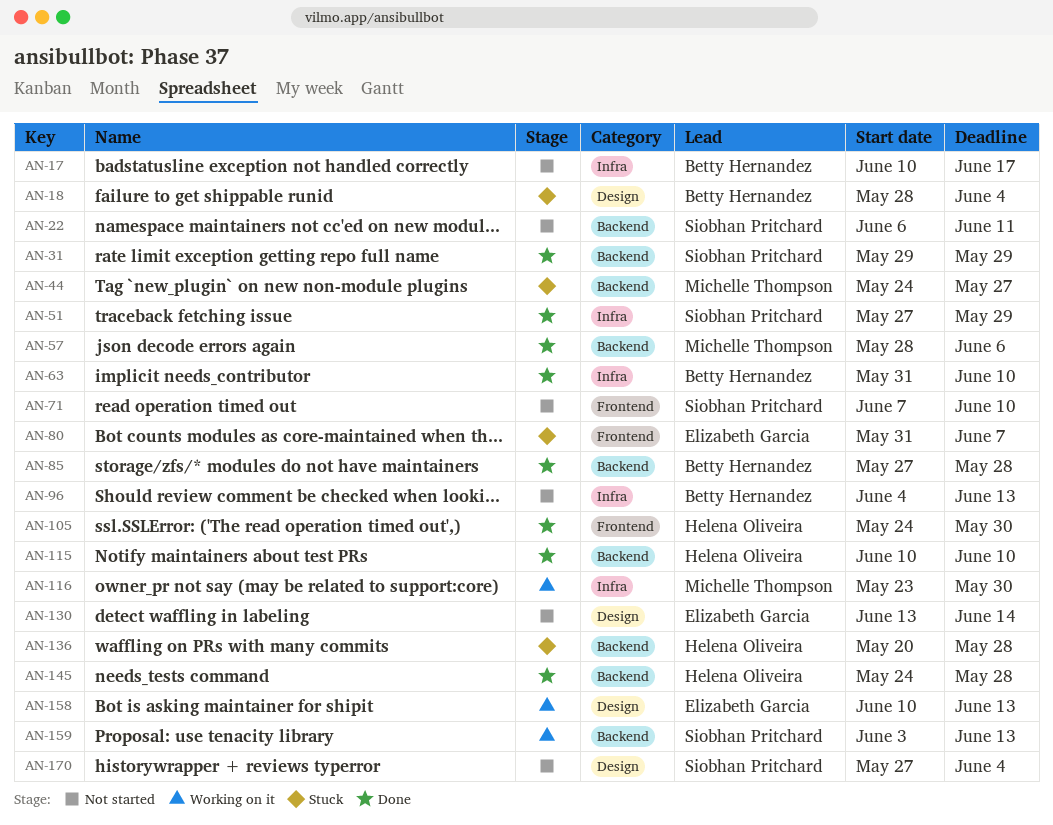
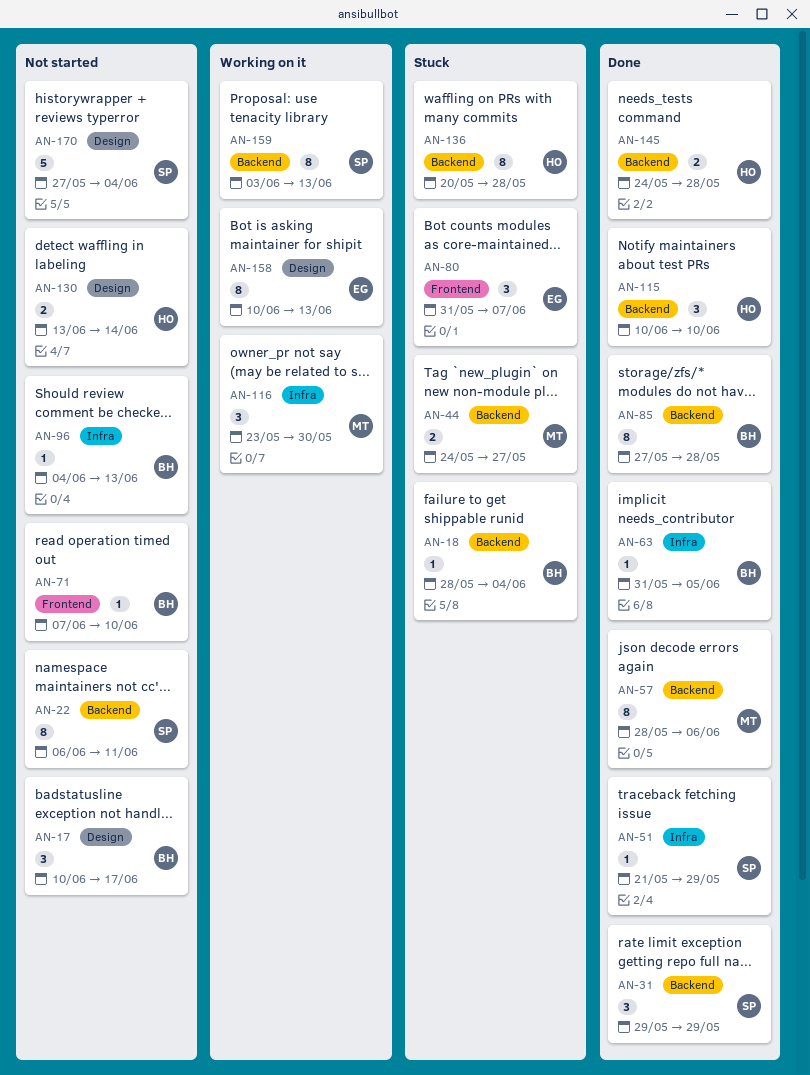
AN-17, label: Infra -> Design
AN-18, label: Design -> Backend
AN-51, start: May 27 -> May 21
AN-63, due: Jun 10 -> Jun 5
AN-71, owner: Siobhan Pritchard -> Betty Hernandez
AN-105: present -> none
AN-130, owner: Elizabeth Garcia -> Helena Oliveira

